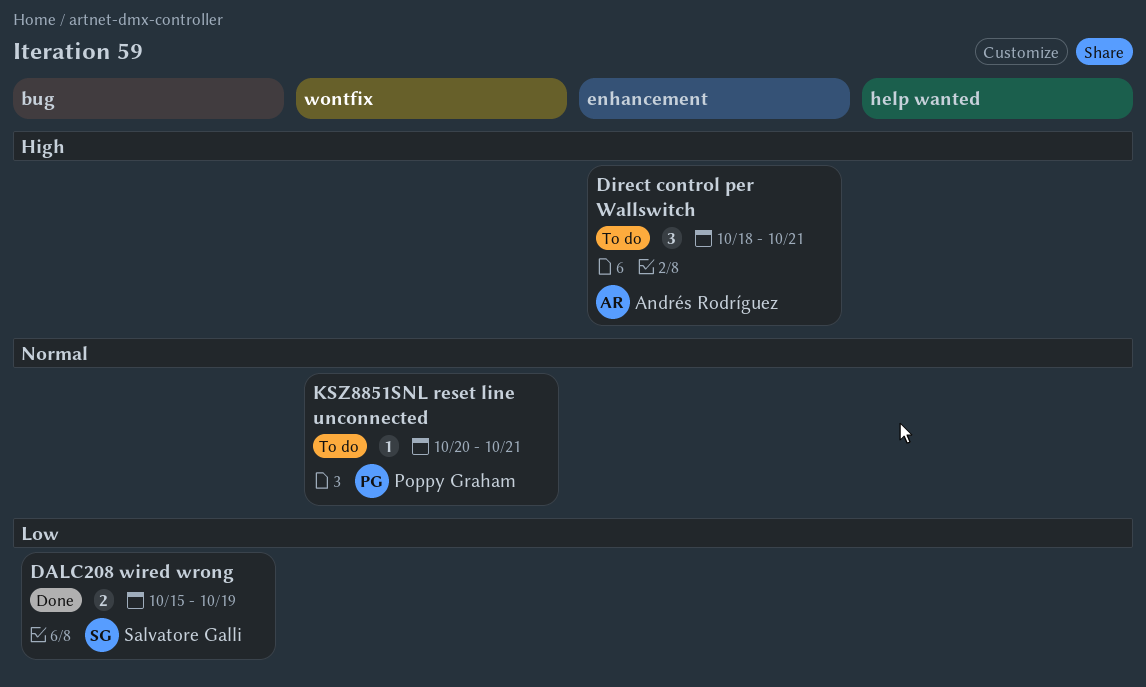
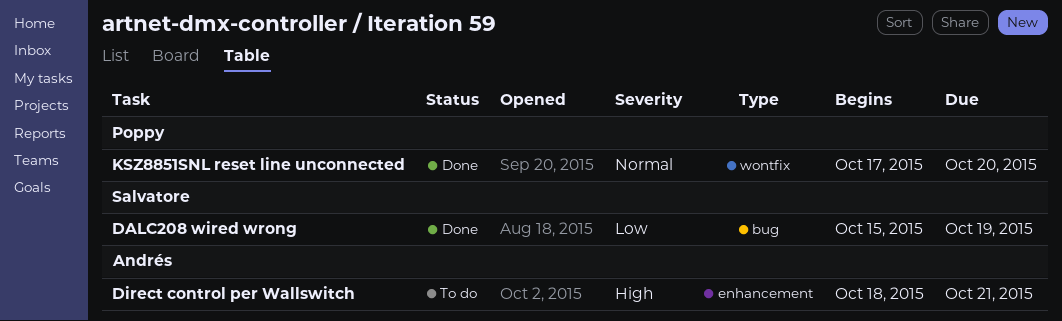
KSZ8851SNL reset line unconnected, status: To do -> Done
KSZ8851SNL reset line unconnected, start: Oct 20 -> Oct 17
KSZ8851SNL reset line unconnected, due: Oct 21 -> Oct 20

